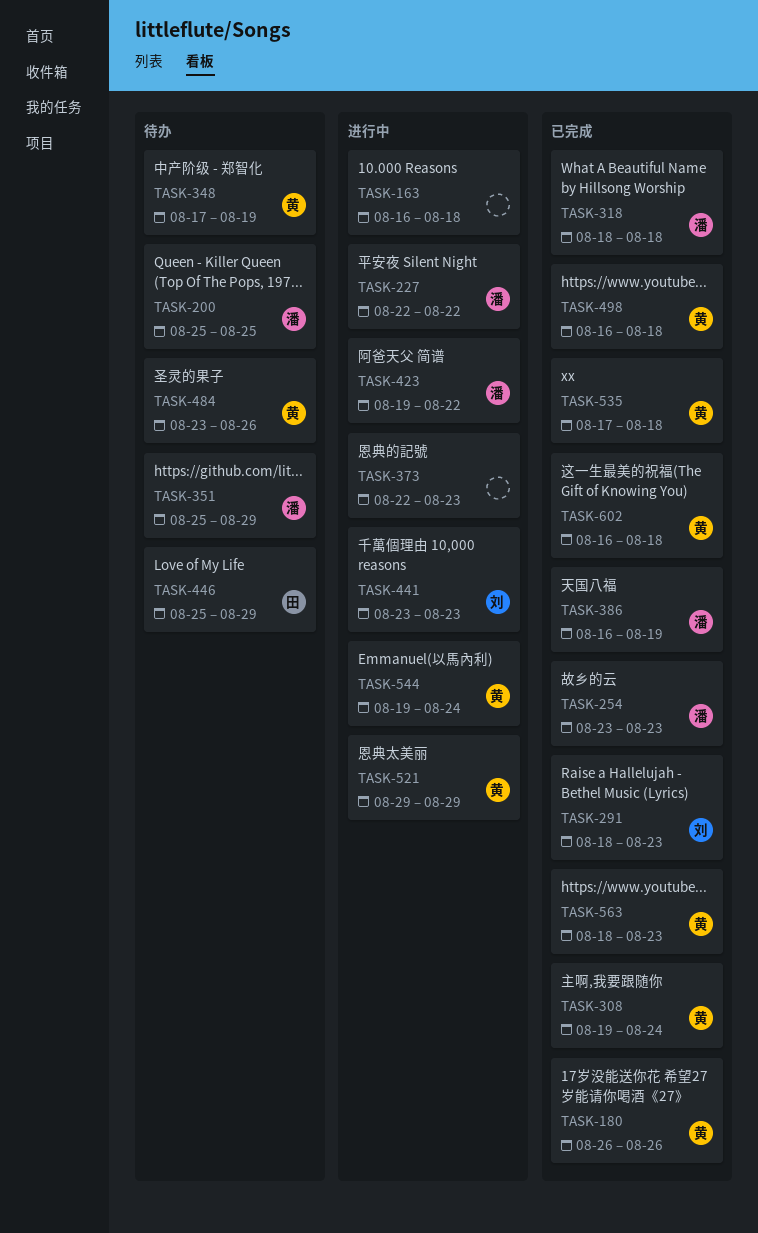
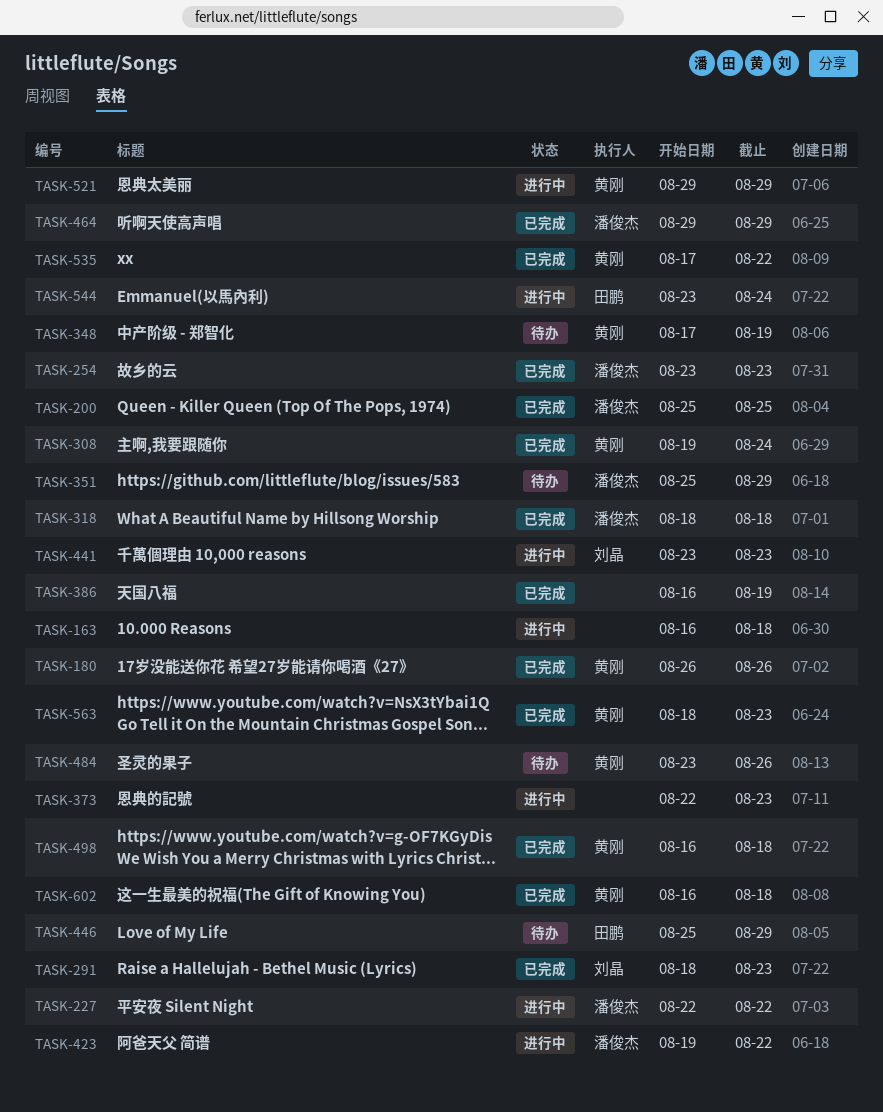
TASK-200, status: 待办 -> 已完成
TASK-386, owner: 潘俊杰 -> none
TASK-464: none -> present
TASK-535, due: Aug 18 -> Aug 22
TASK-544, owner: 黄刚 -> 田鹏
TASK-544, start: Aug 19 -> Aug 23

